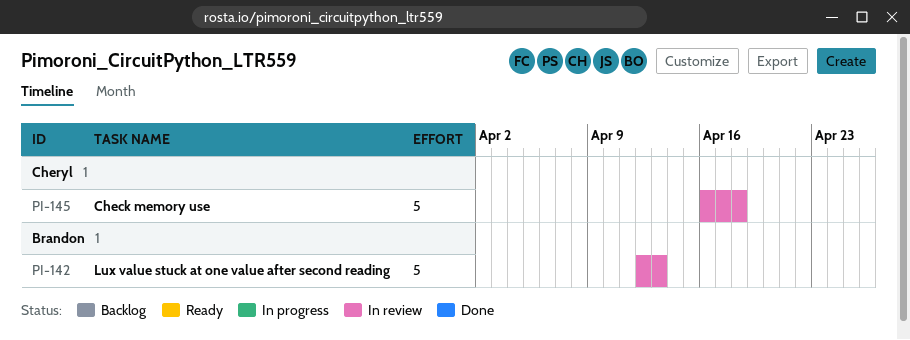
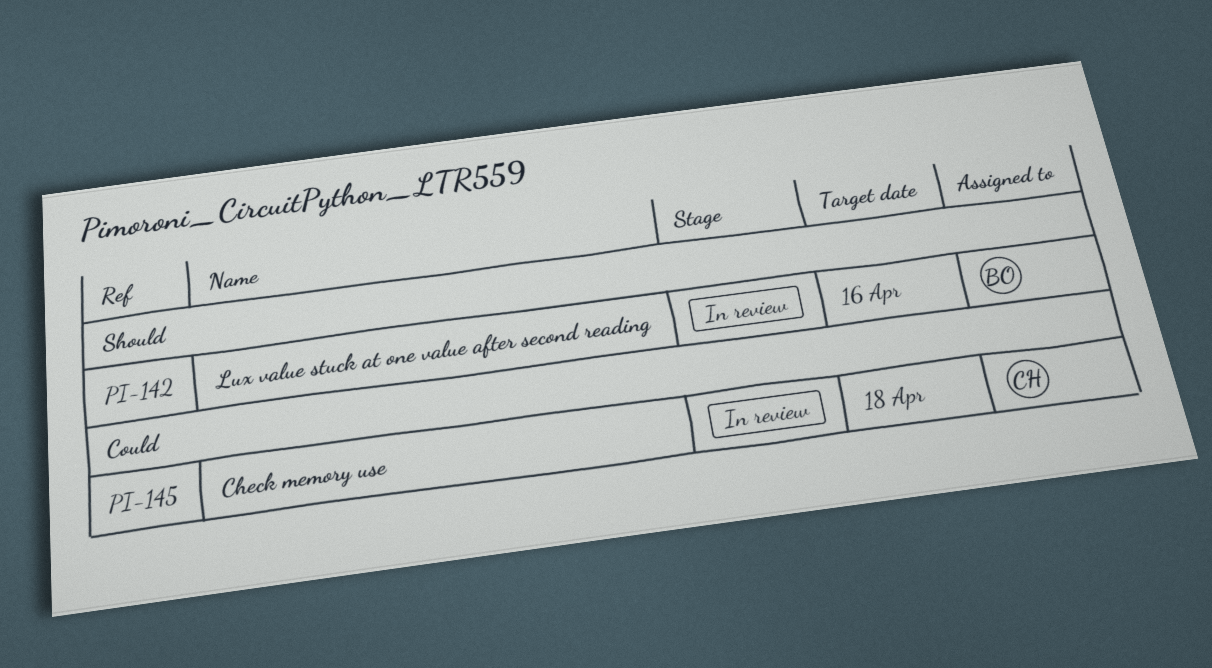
PI-142, due: Apr 13 -> Apr 16

